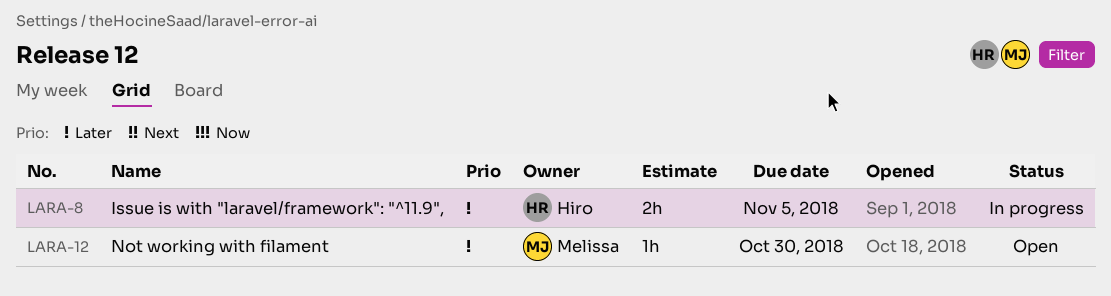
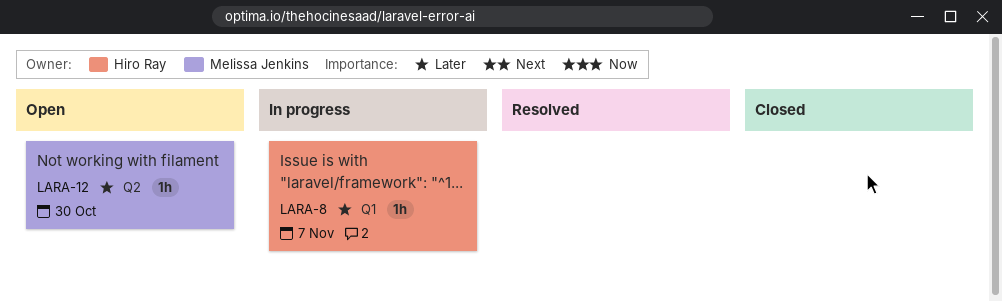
LARA-8, estimate: 2h -> 1h
LARA-8, due: Nov 5 -> Nov 7

